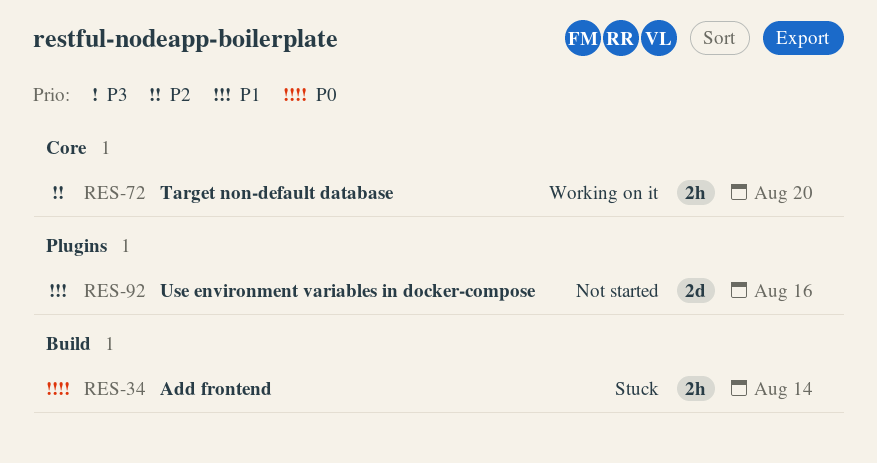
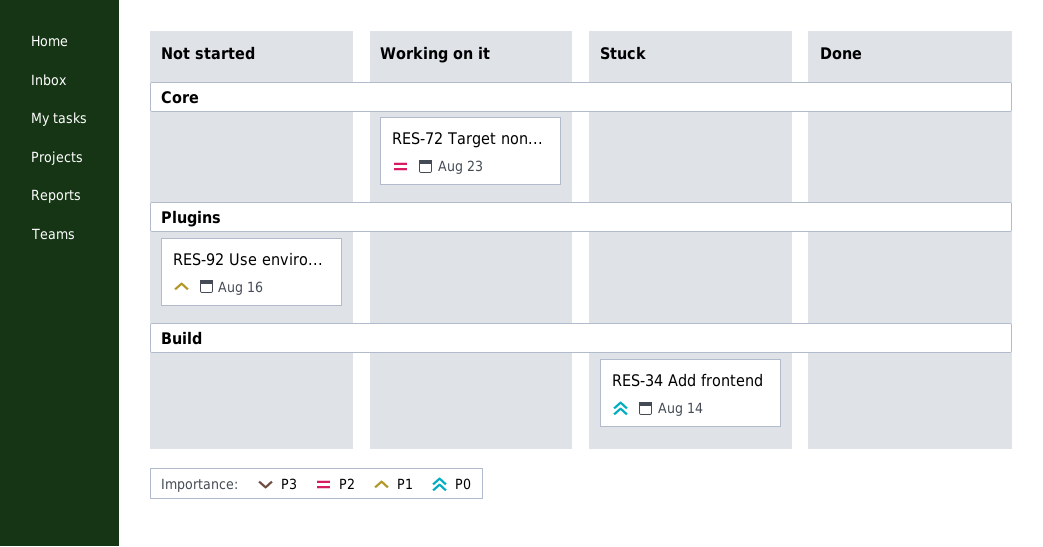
RES-72, due: Aug 20 -> Aug 23

